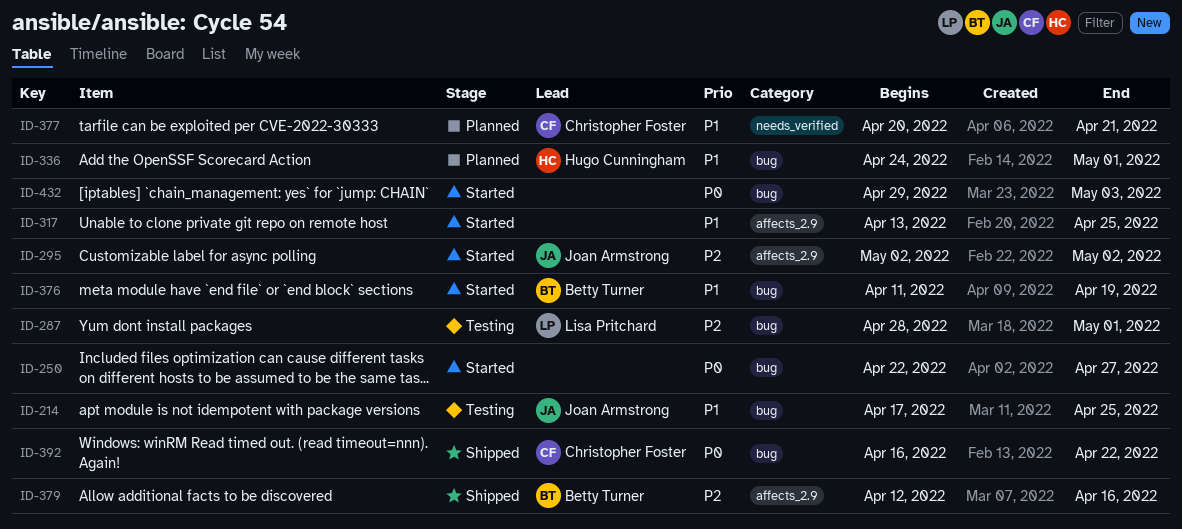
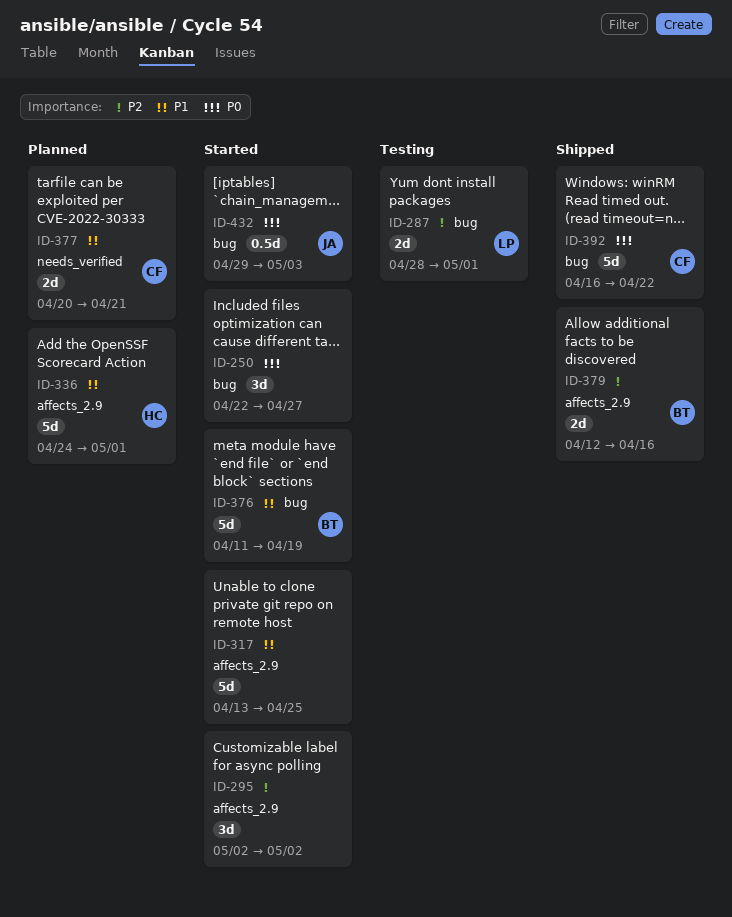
ID-214: present -> none
ID-295, owner: Joan Armstrong -> none
ID-336, label: bug -> affects_2.9
ID-432, owner: none -> Joan Armstrong

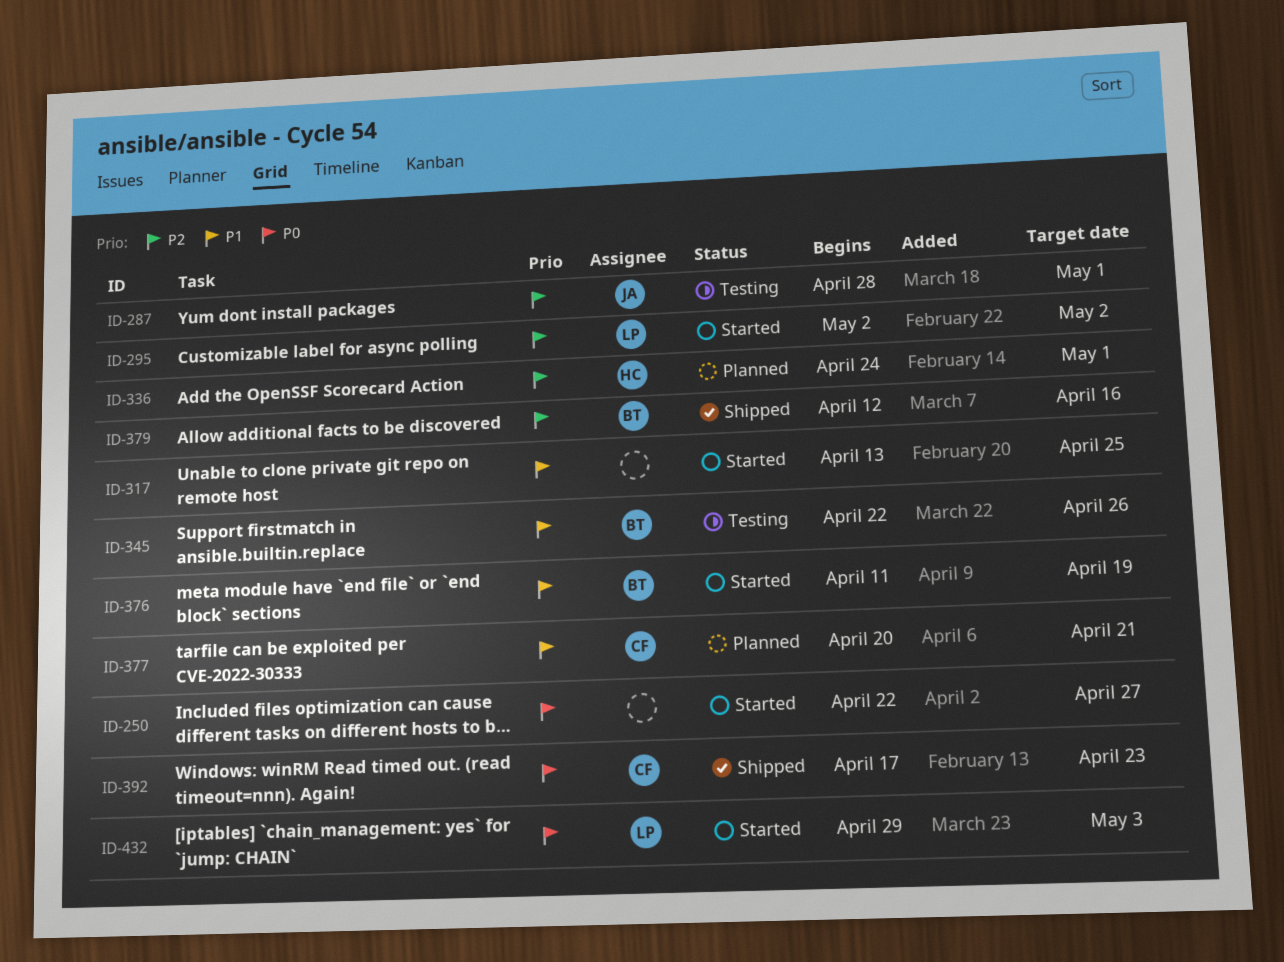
ID-287, owner: LP -> JA
ID-295, owner: none -> LP
ID-336, priority: P1 -> P2
ID-345: none -> present
ID-392, start: Apr 16 -> Apr 17
ID-392, due: Apr 22 -> Apr 23
ID-432, owner: JA -> LP

